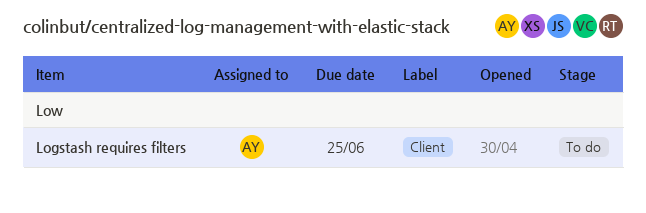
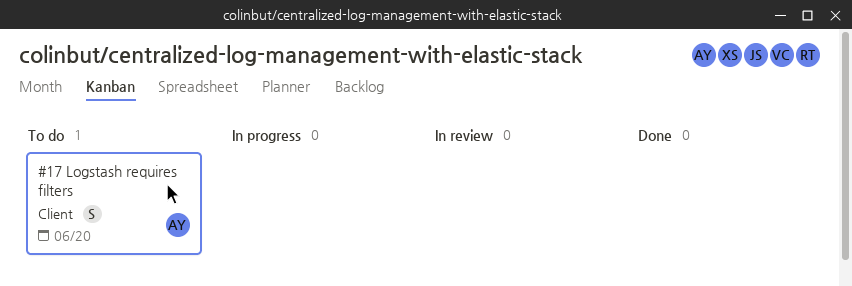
Logstash requires filters, due: Jun 25 -> Jun 20

